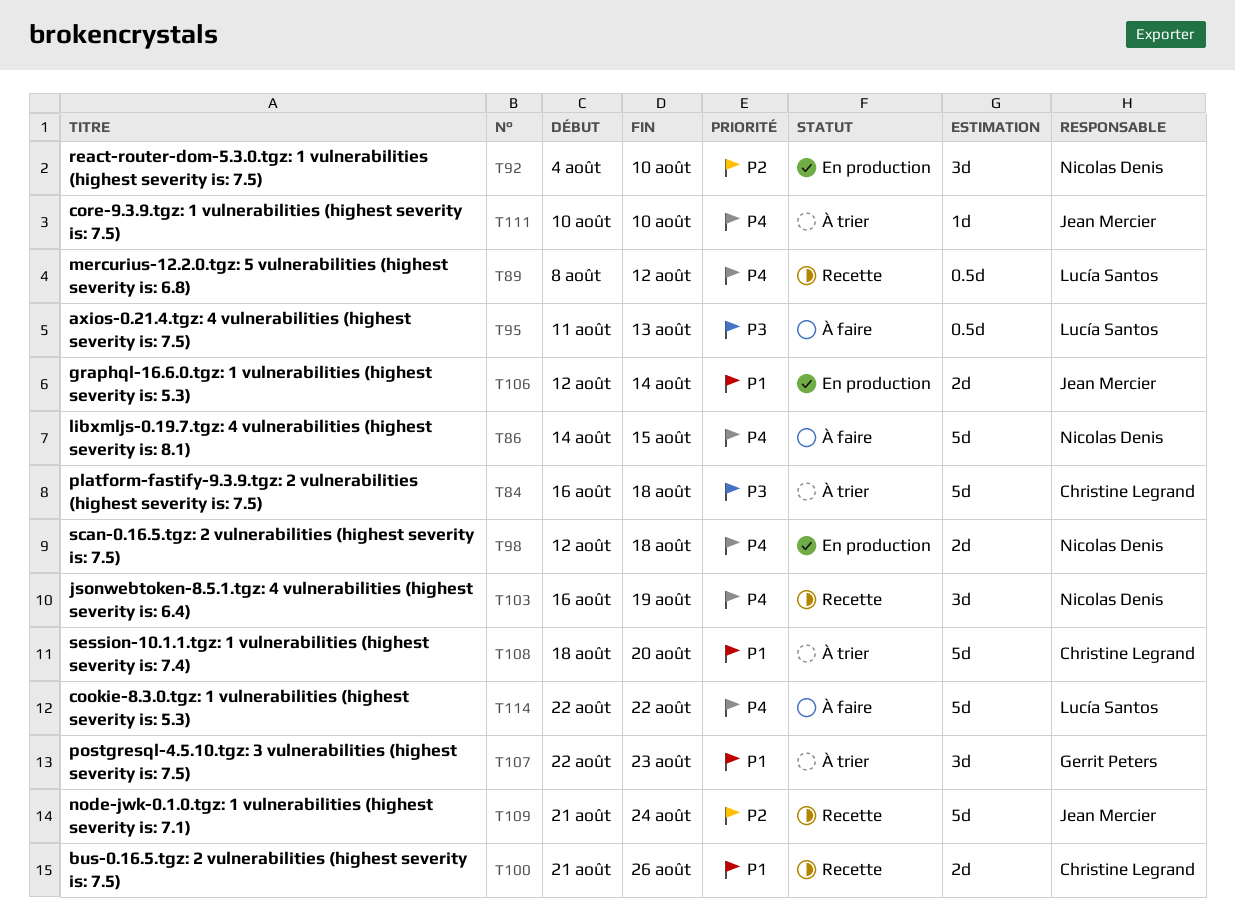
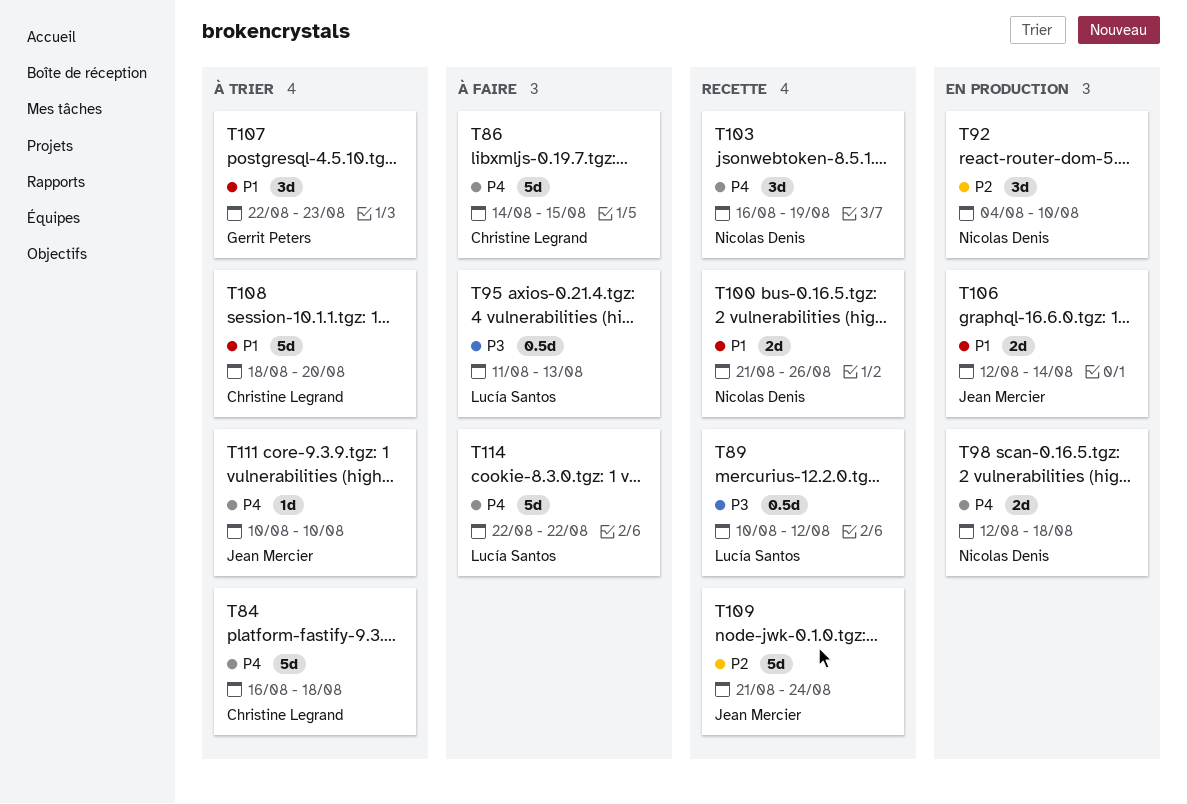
T84, priority: P3 -> P4
T86, owner: Nicolas Denis -> Christine Legrand
T89, priority: P4 -> P3
T89, start: Aug 8 -> Aug 10
T100, owner: Christine Legrand -> Nicolas Denis

